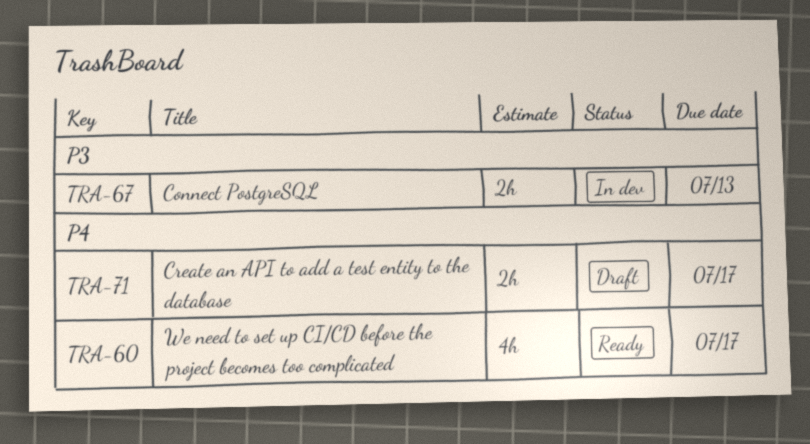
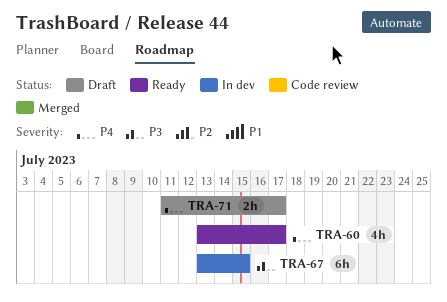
TRA-67, estimate: 2h -> 6h
TRA-67, due: Jul 13 -> Jul 15

